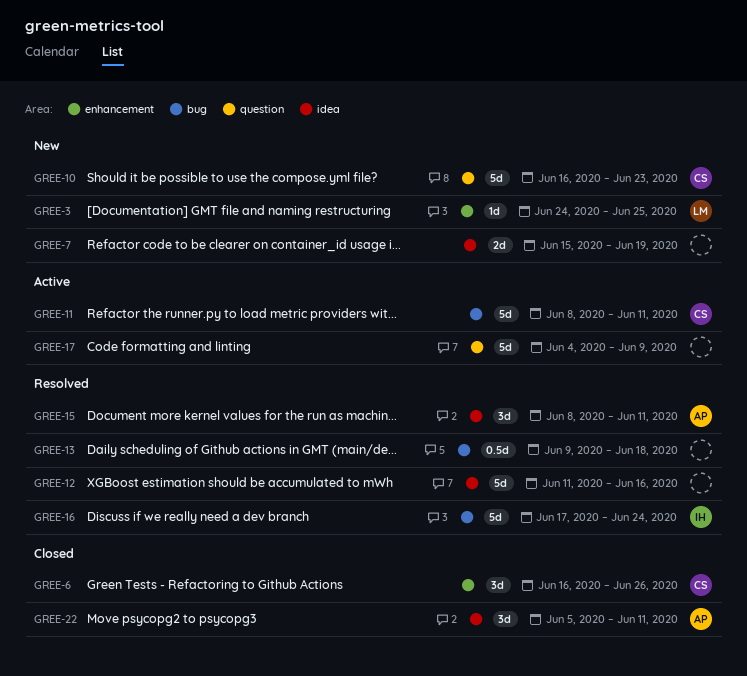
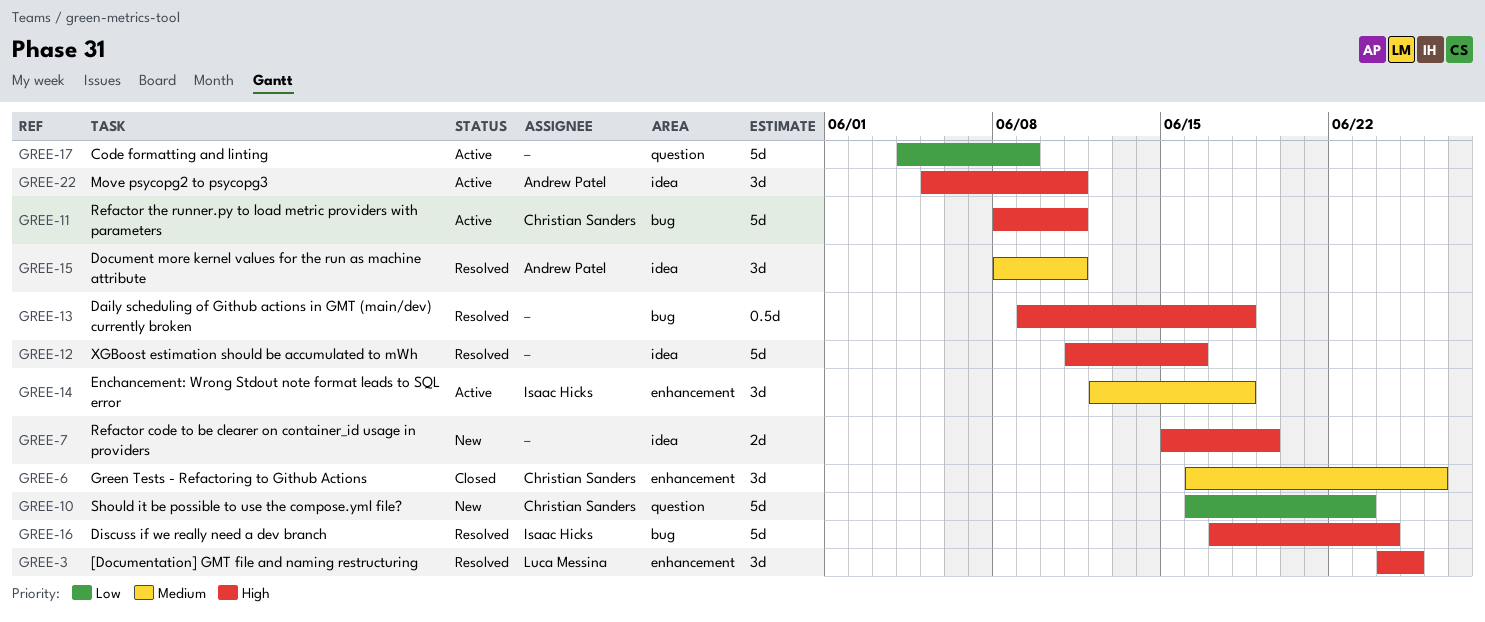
GREE-3, status: New -> Resolved
GREE-3, estimate: 1d -> 3d
GREE-14: none -> present
GREE-22, status: Closed -> Active

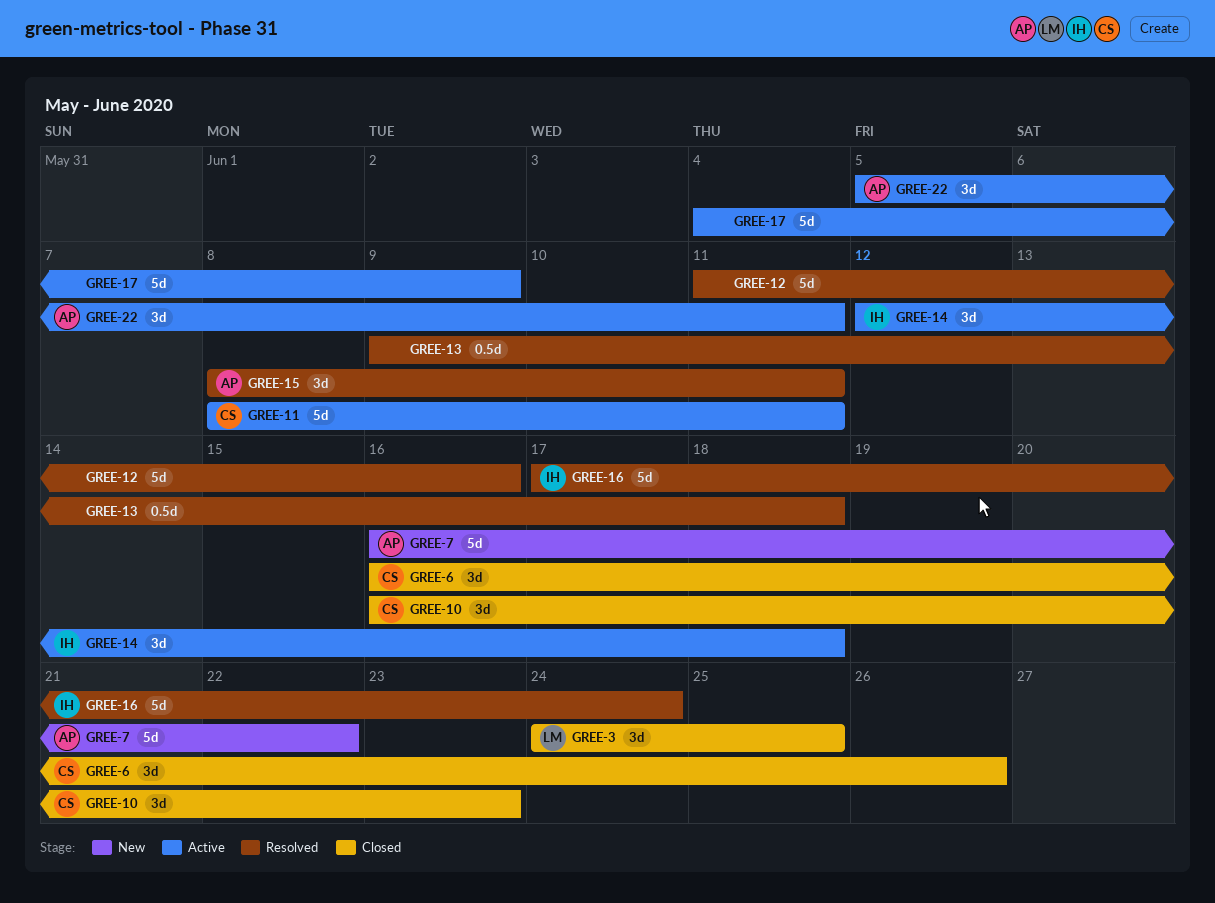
GREE-3, status: Resolved -> Closed
GREE-7, owner: none -> Andrew Patel
GREE-7, estimate: 2d -> 5d
GREE-7, start: Jun 15 -> Jun 16
GREE-7, due: Jun 19 -> Jun 22
GREE-10, status: New -> Closed
GREE-10, estimate: 5d -> 3d

